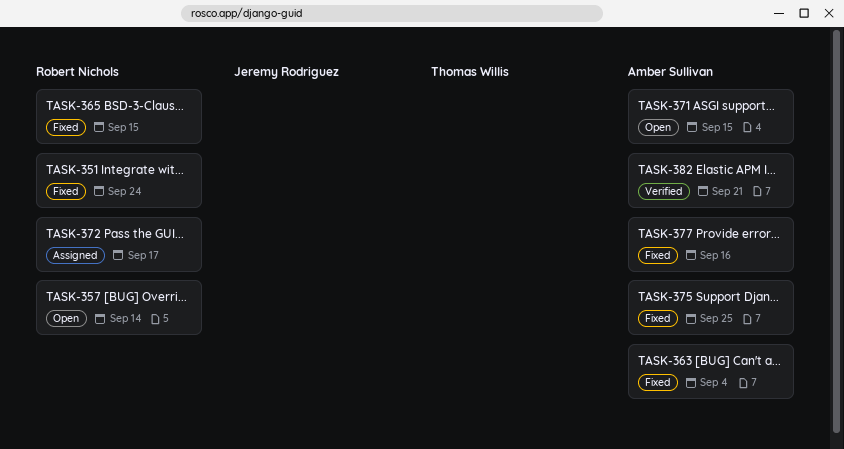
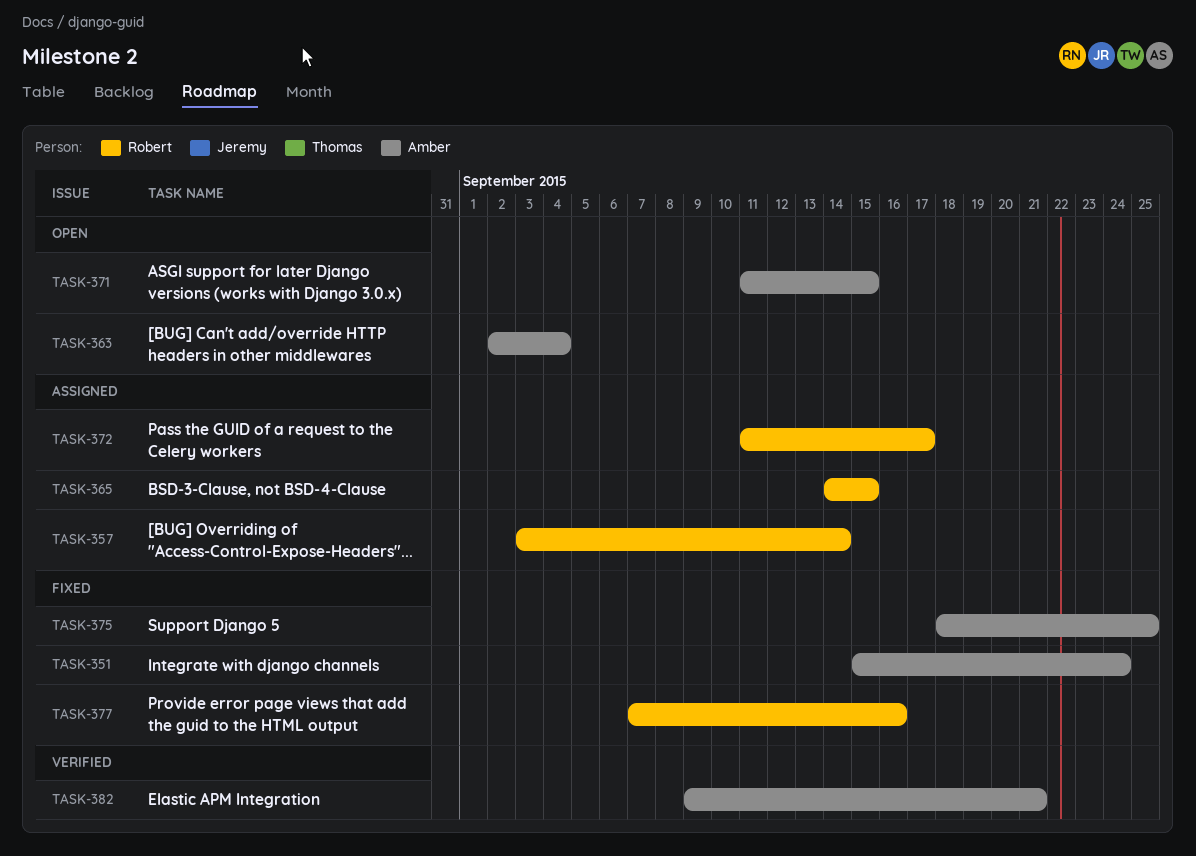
TASK-351, owner: Robert Nichols -> Amber Sullivan
TASK-357, status: Open -> Assigned
TASK-363, status: Fixed -> Open
TASK-365, status: Fixed -> Assigned
TASK-377, owner: Amber Sullivan -> Robert Nichols

